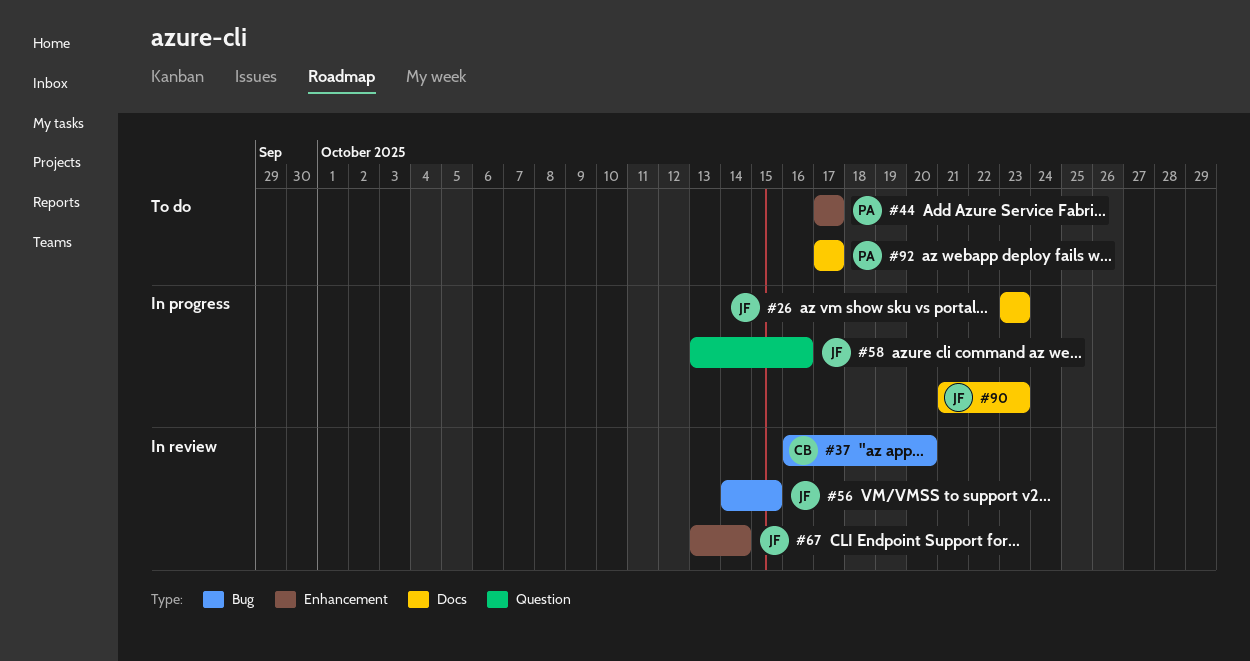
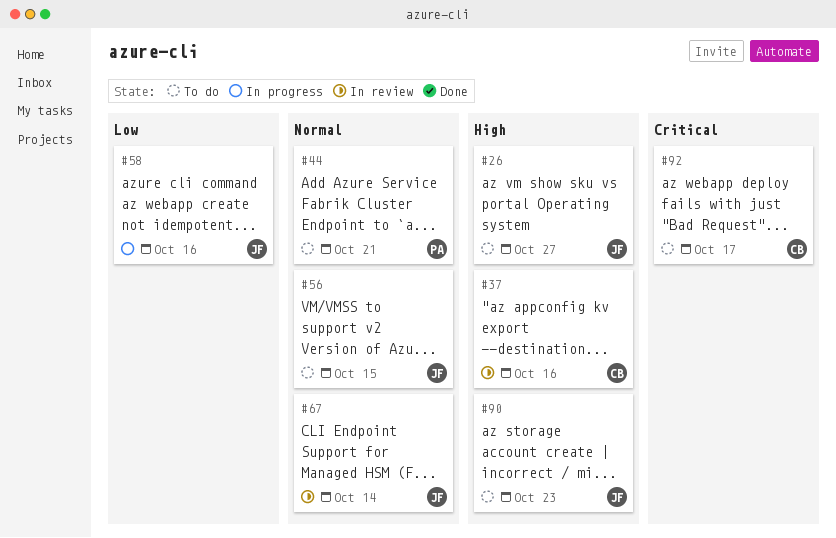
#26, status: In progress -> To do
#26, due: Oct 23 -> Oct 27
#37, due: Oct 20 -> Oct 16
#44, due: Oct 17 -> Oct 21
#56, status: In review -> To do
#90, status: In progress -> To do
#92, owner: PA -> CB

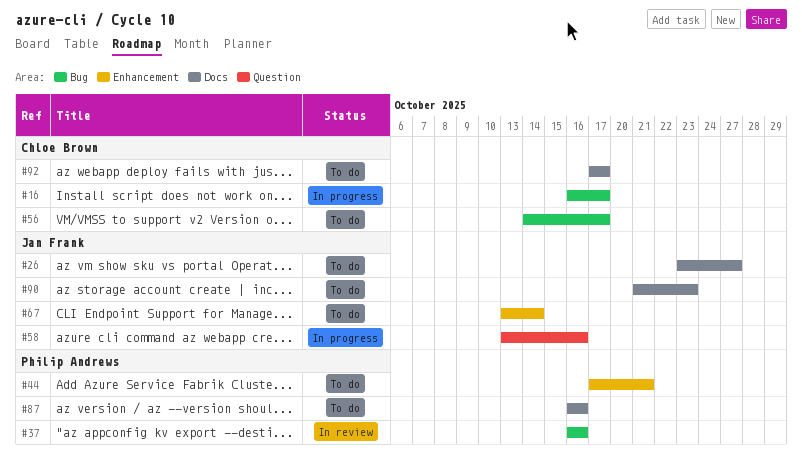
#16: none -> present
#37, owner: Chloe Brown -> Philip Andrews
#56, owner: Jan Frank -> Chloe Brown
#56, due: Oct 15 -> Oct 17
#67, status: In review -> To do
#87: none -> present

